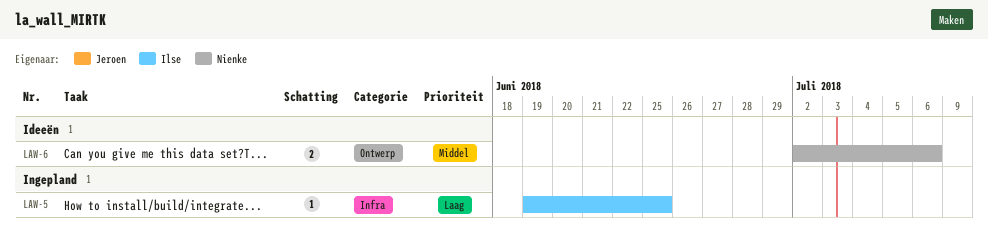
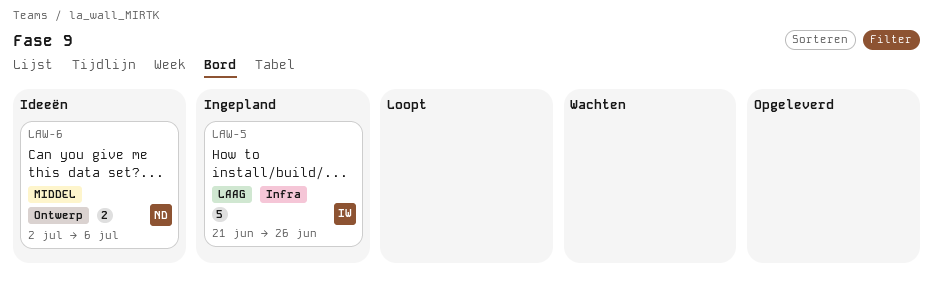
LAW-5, estimate: 1 -> 5
LAW-5, start: Jun 19 -> Jun 21
LAW-5, due: Jun 25 -> Jun 26

